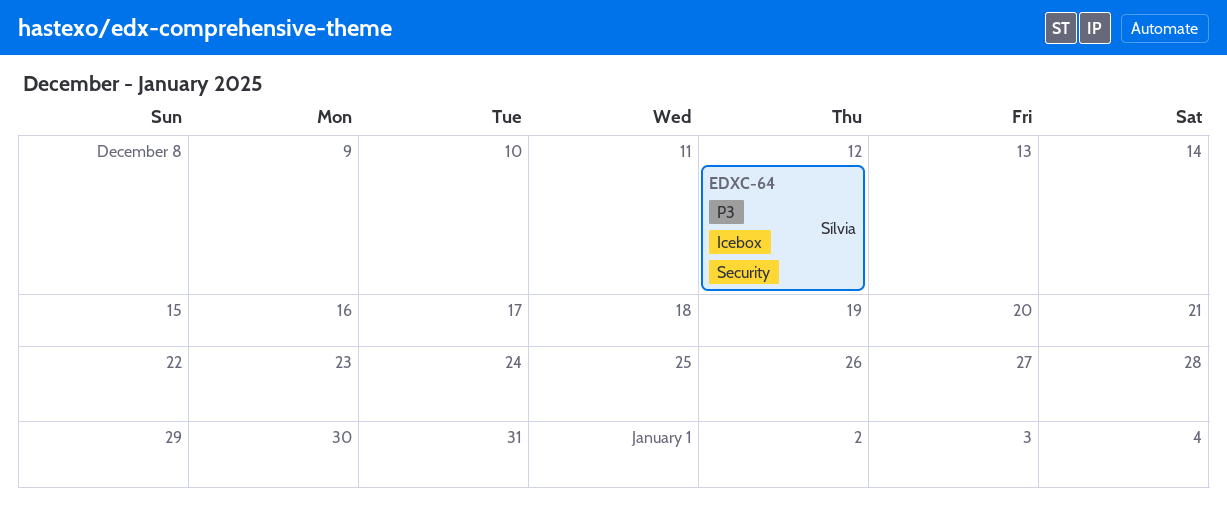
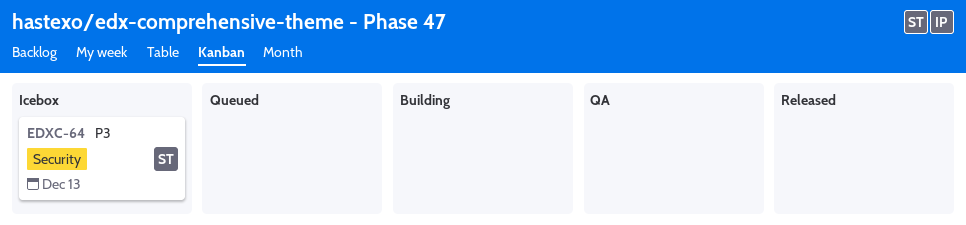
EDXC-64, due: Dec 12 -> Dec 13

